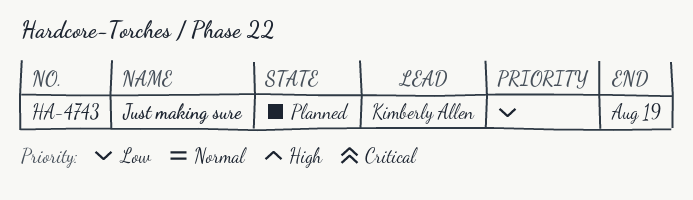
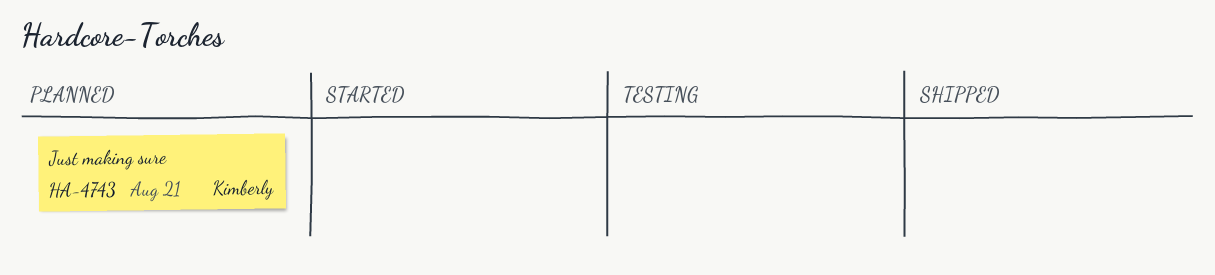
HA-4743, due: Aug 19 -> Aug 21

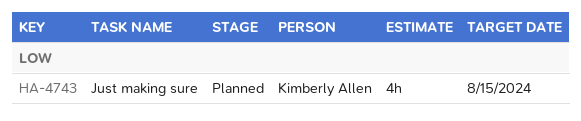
HA-4743, due: Aug 21 -> Aug 15

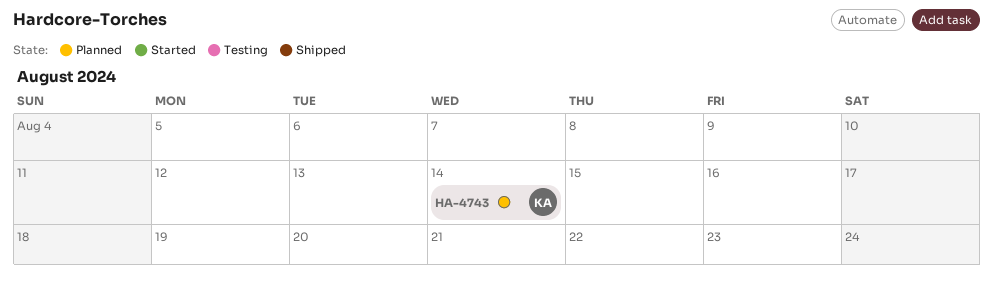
HA-4743, due: Aug 15 -> Aug 14

